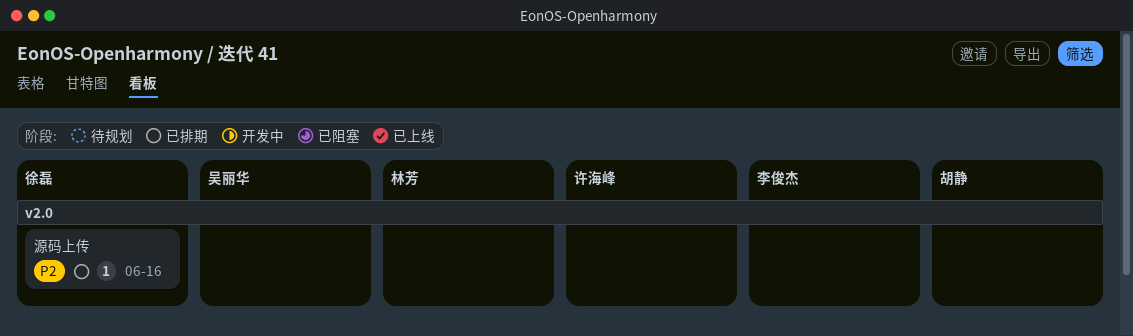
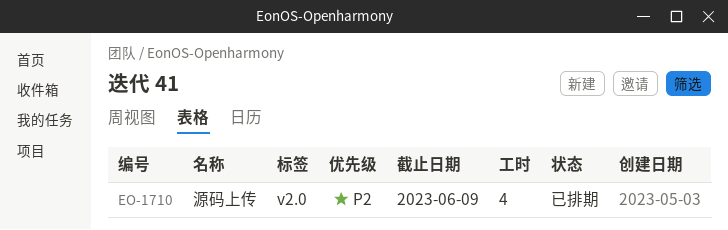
源码上传, estimate: 1 -> 4
源码上传, due: Jun 16 -> Jun 9

